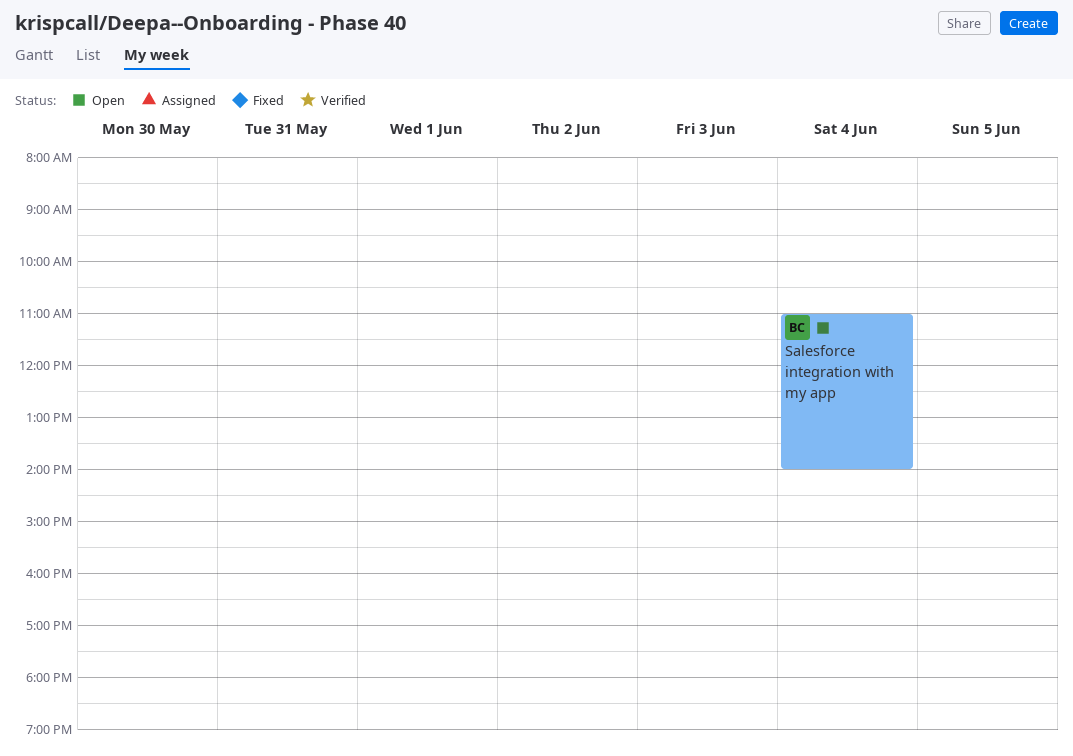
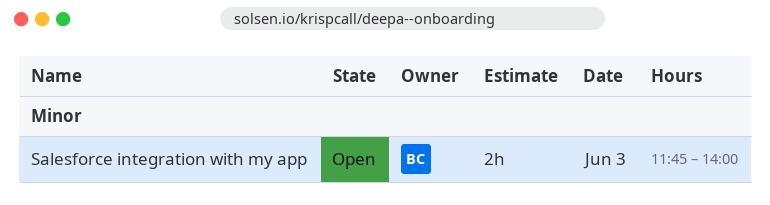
Salesforce integration with my app, day: Jun 4 -> Jun 3
Salesforce integration with my app, begins: 11:00 -> 11:45

